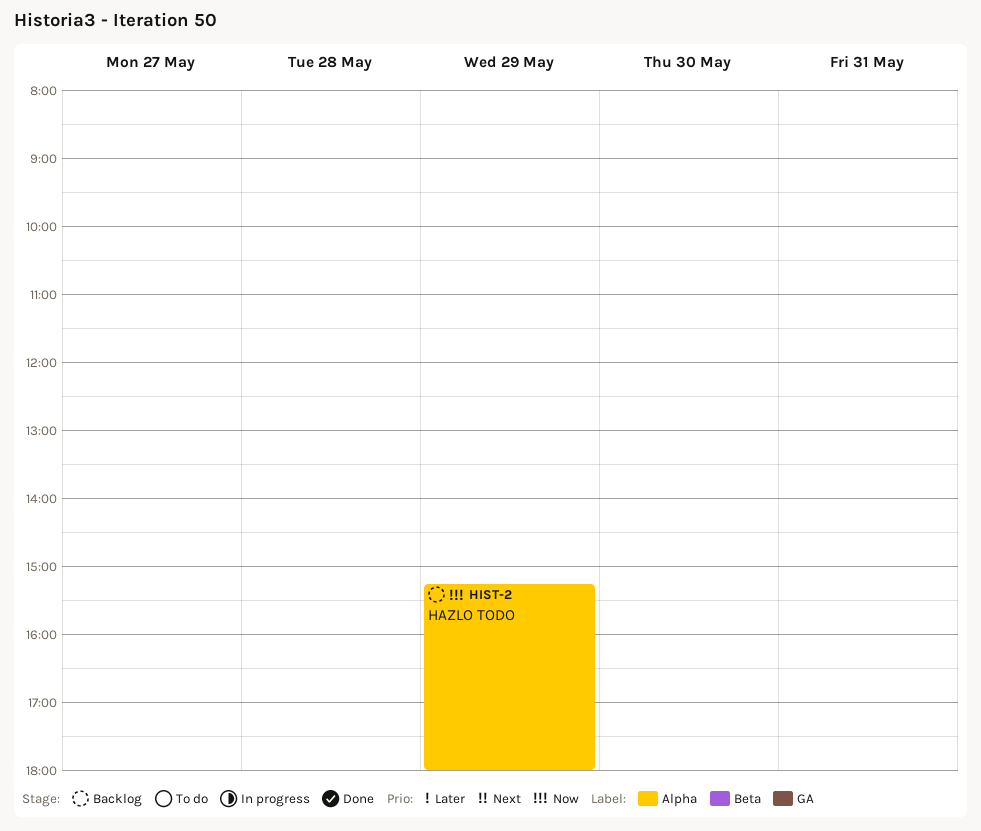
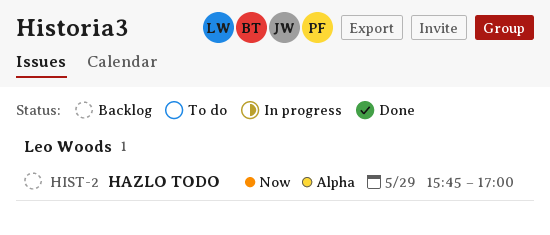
HIST-2, begins: 15:15 -> 15:45
HIST-2, ends: 18:00 -> 17:00

